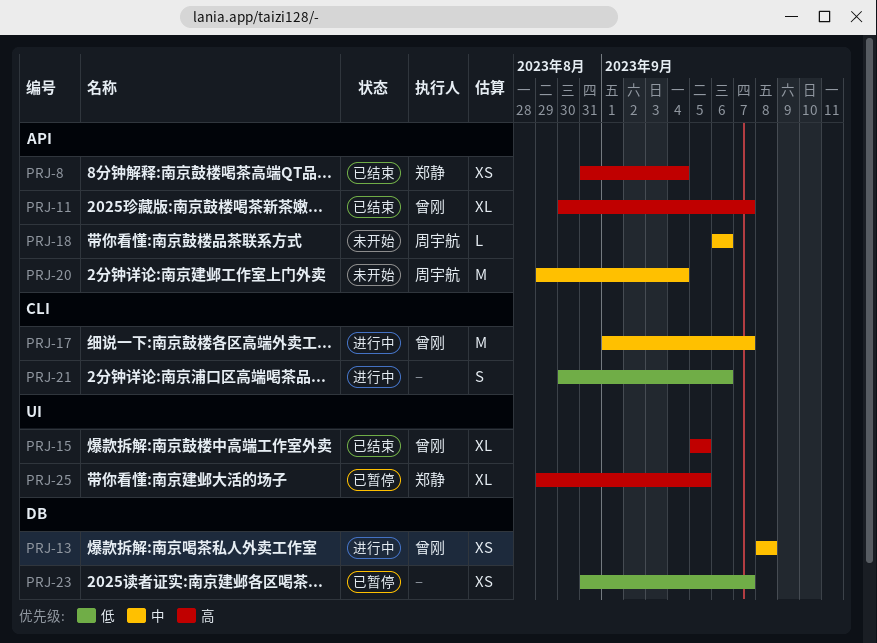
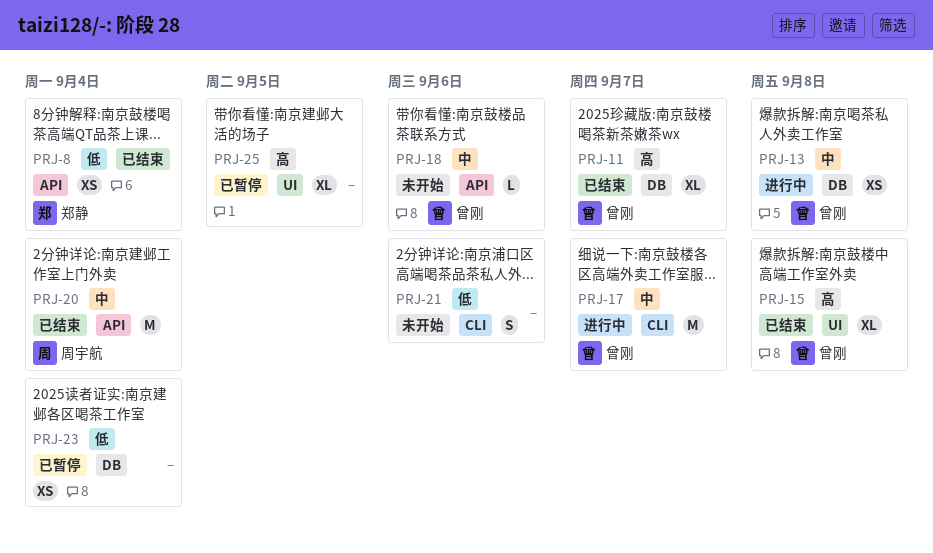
PRJ-8, priority: 高 -> 低
PRJ-11, label: API -> DB
PRJ-15, due: Sep 5 -> Sep 8
PRJ-18, owner: 周宇航 -> 曾刚
PRJ-20, status: 未开始 -> 已结束
PRJ-21, status: 进行中 -> 未开始
PRJ-23, due: Sep 7 -> Sep 4
PRJ-25, owner: 郑静 -> none

